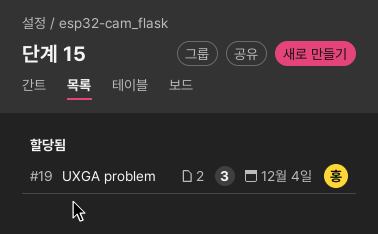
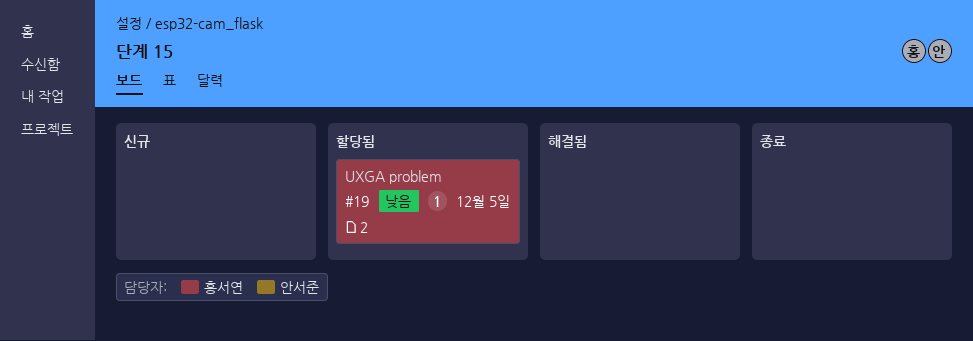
#19, estimate: 3 -> 1
#19, due: Dec 4 -> Dec 5

